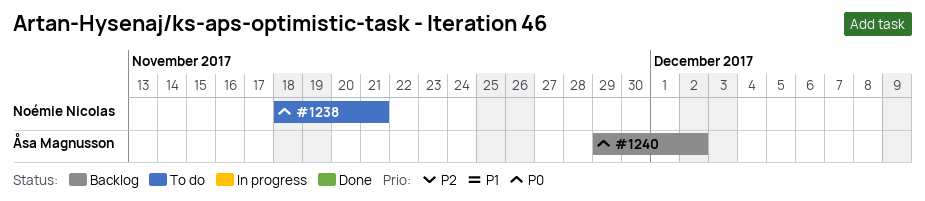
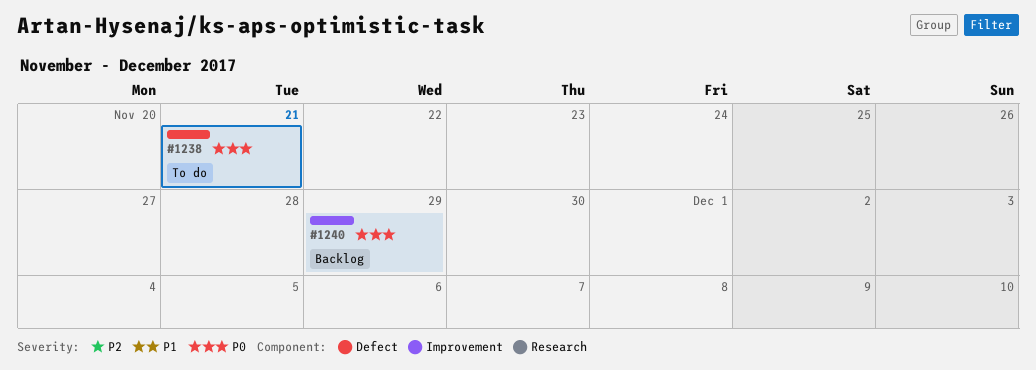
#1240, due: Dec 2 -> Nov 29

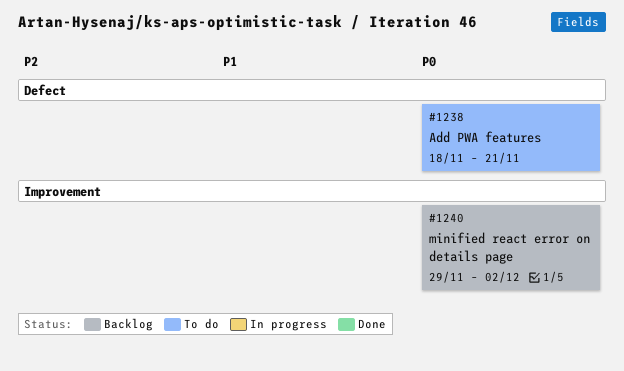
#1240, due: Nov 29 -> Dec 2

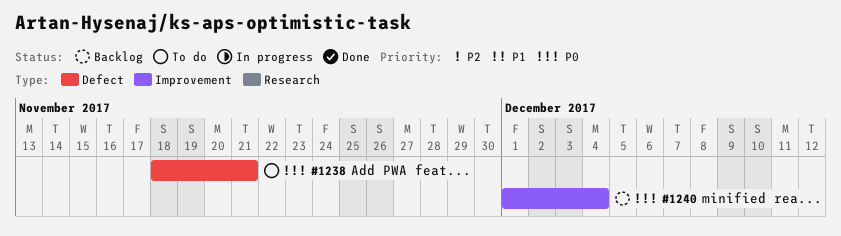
#1240, start: Nov 29 -> Dec 1
#1240, due: Dec 2 -> Dec 4

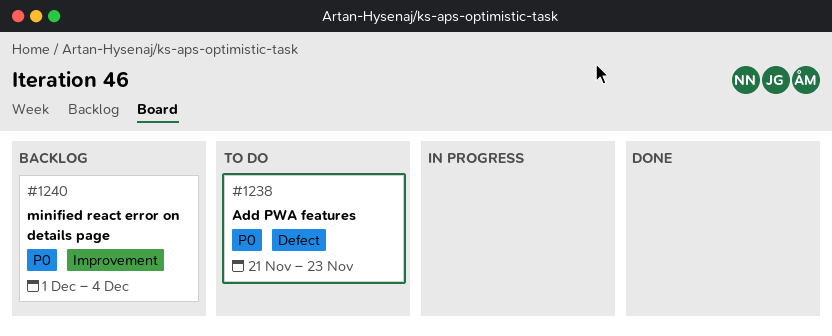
#1238, start: Nov 18 -> Nov 21
#1238, due: Nov 21 -> Nov 23

